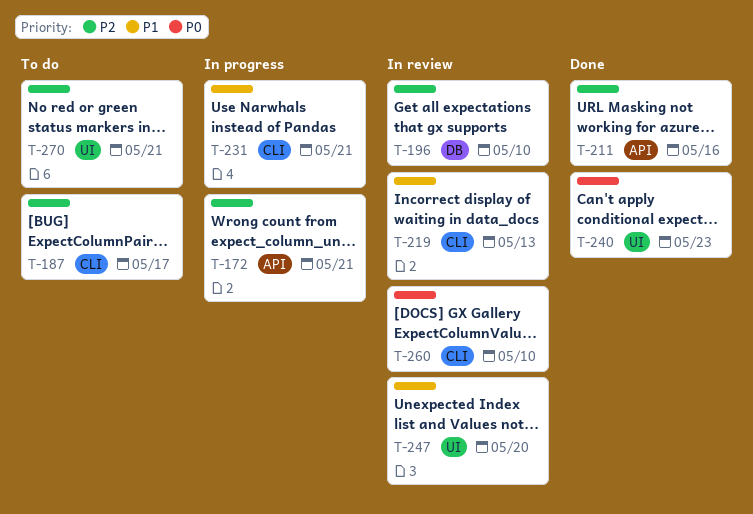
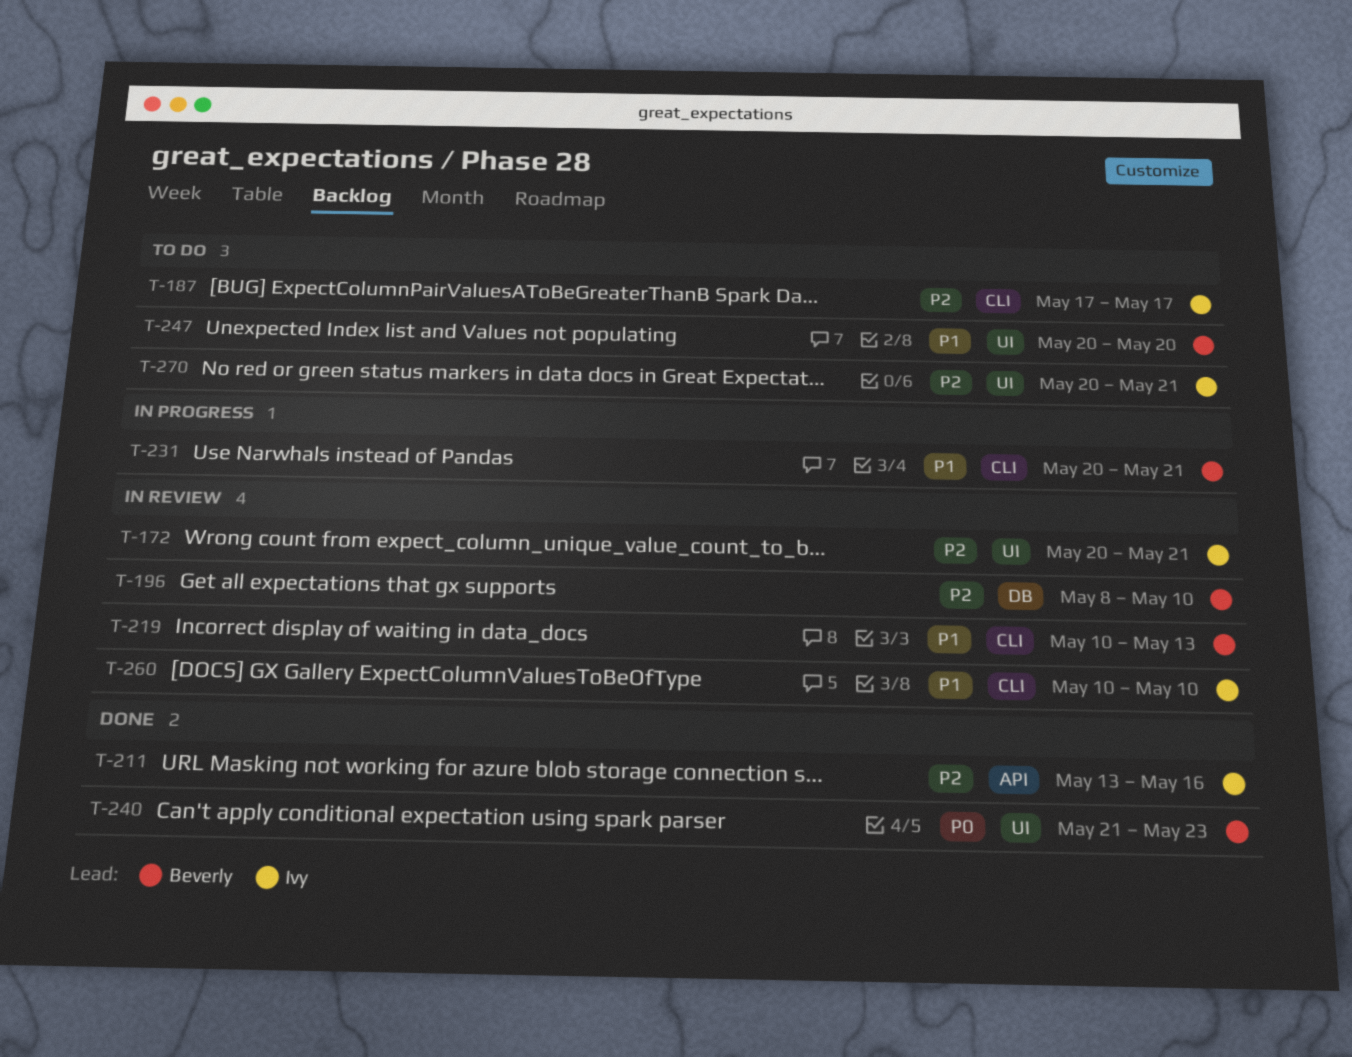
T-172, status: In progress -> In review
T-172, label: API -> UI
T-247, status: In review -> To do
T-260, priority: P0 -> P1

